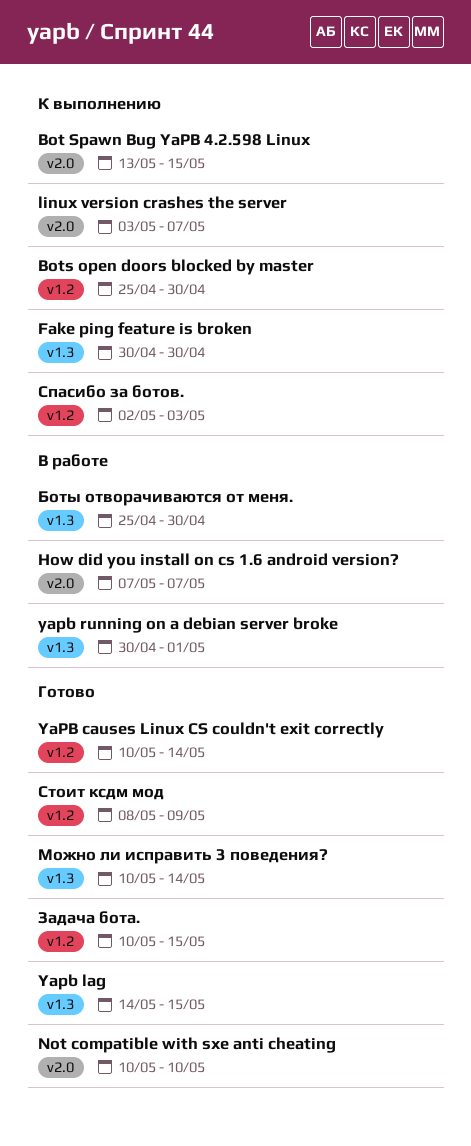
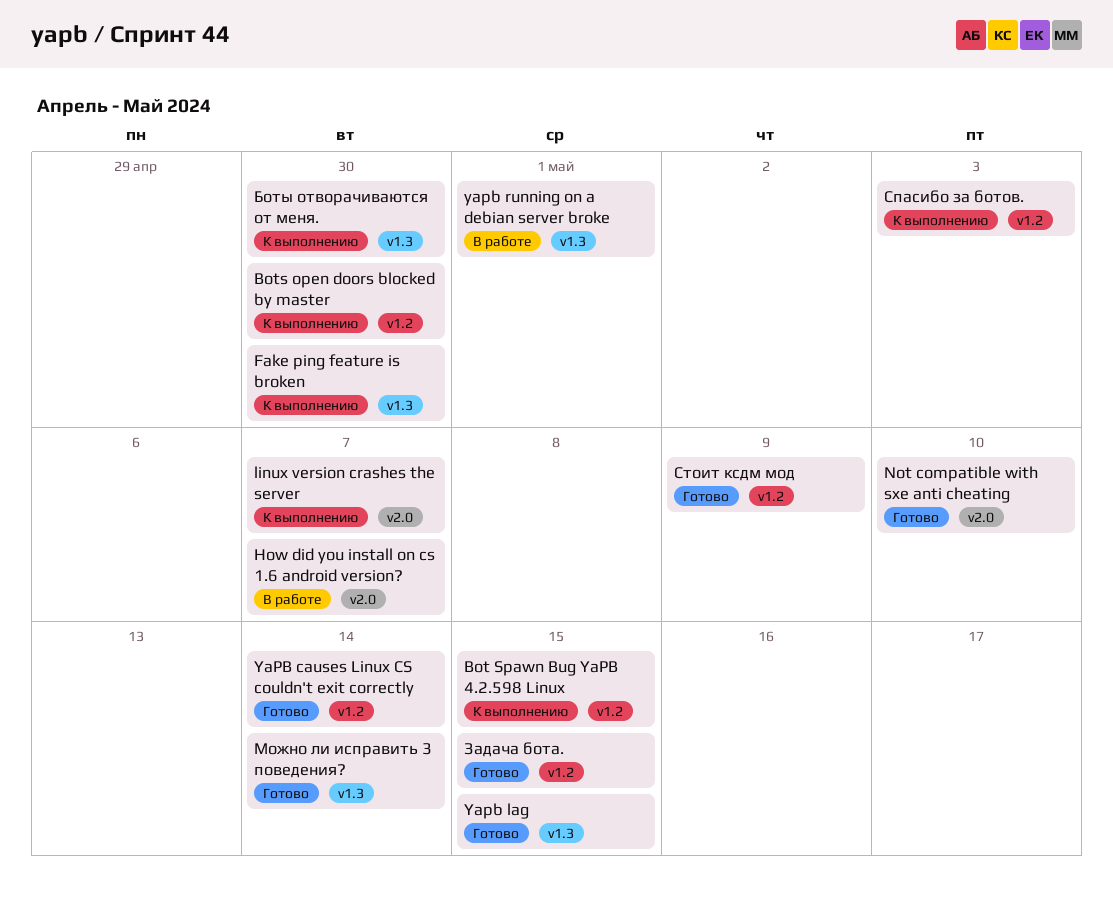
Bot Spawn Bug YaPB 4.2.598 Linux, label: v2.0 -> v1.2
Боты отворачиваются от меня., status: В работе -> К выполнению

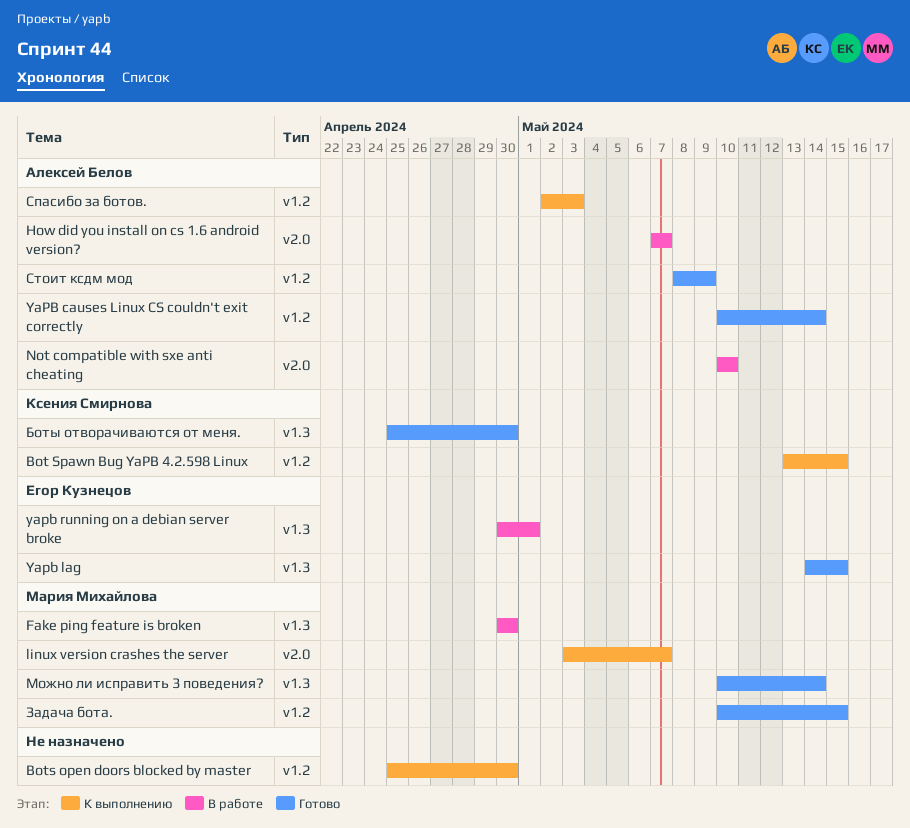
Fake ping feature is broken, status: К выполнению -> В работе
Not compatible with sxe anti cheating, status: Готово -> В работе
Боты отворачиваются от меня., status: К выполнению -> Готово

